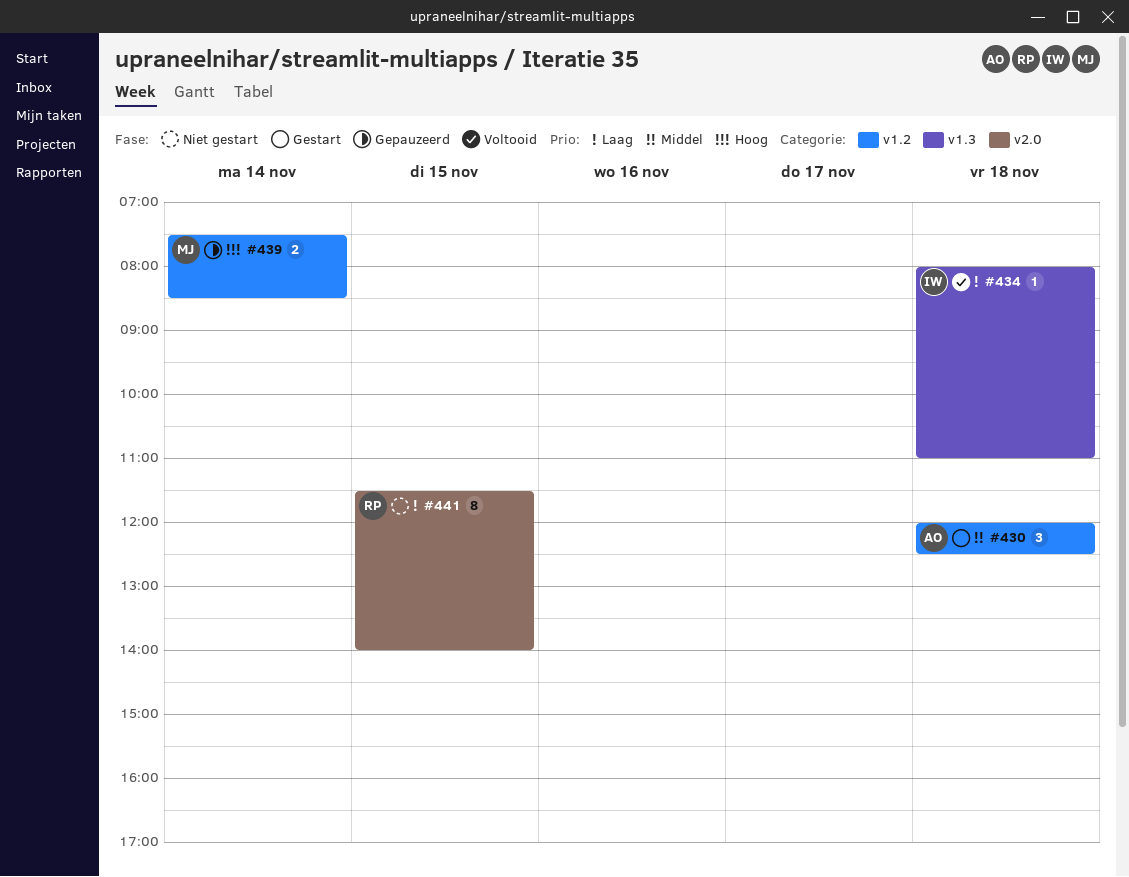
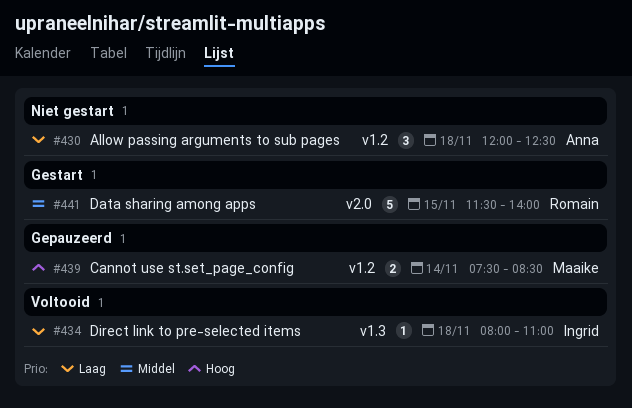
#430, status: Gestart -> Niet gestart
#430, priority: Middel -> Laag
#441, status: Niet gestart -> Gestart
#441, priority: Laag -> Middel
#441, estimate: 8 -> 5

